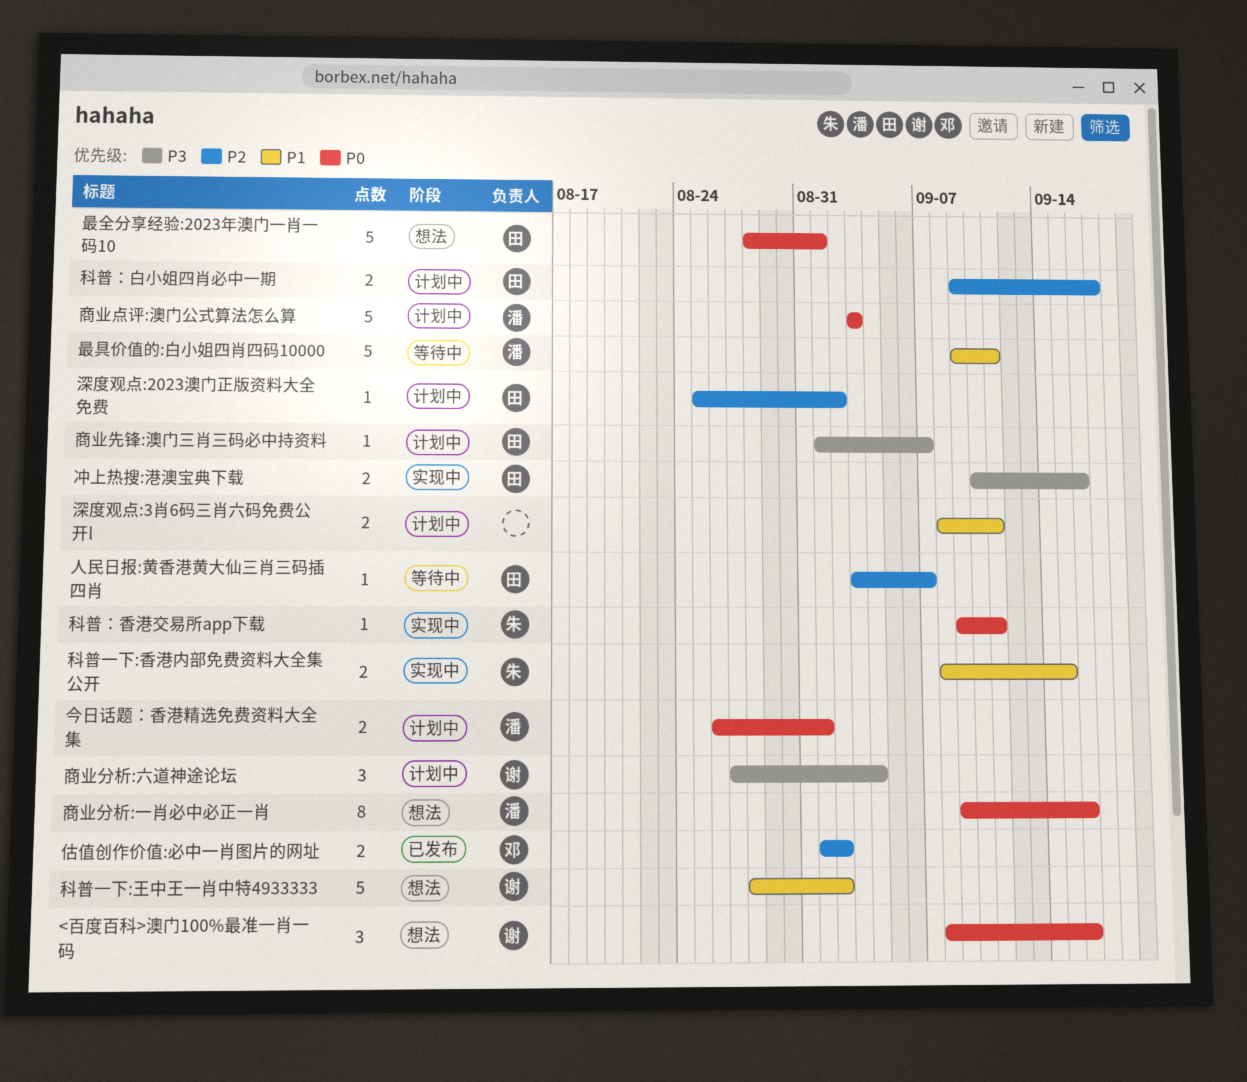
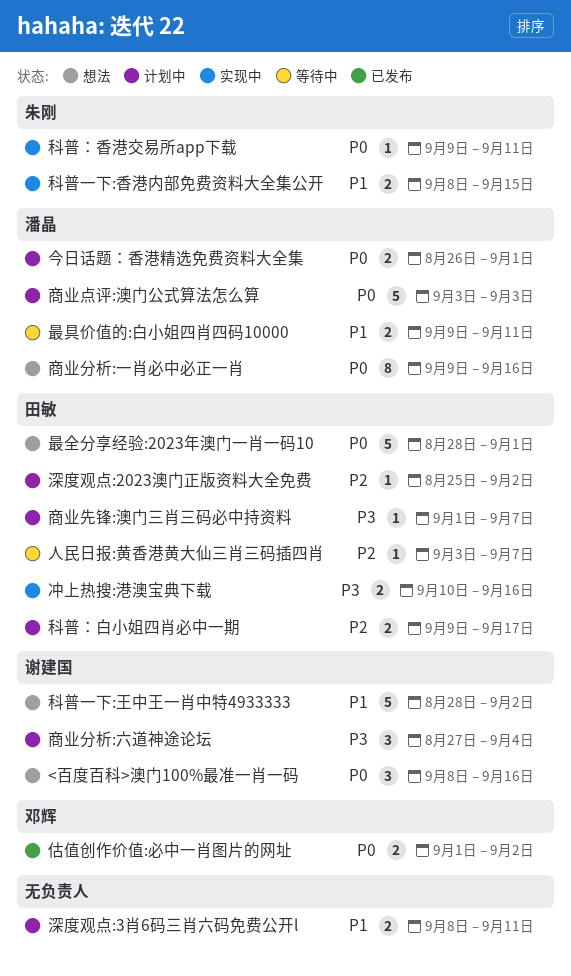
估值创作价值:必中一肖图片的网址, priority: P2 -> P0
最具价值的:白小姐四肖四码10000, estimate: 5 -> 2

